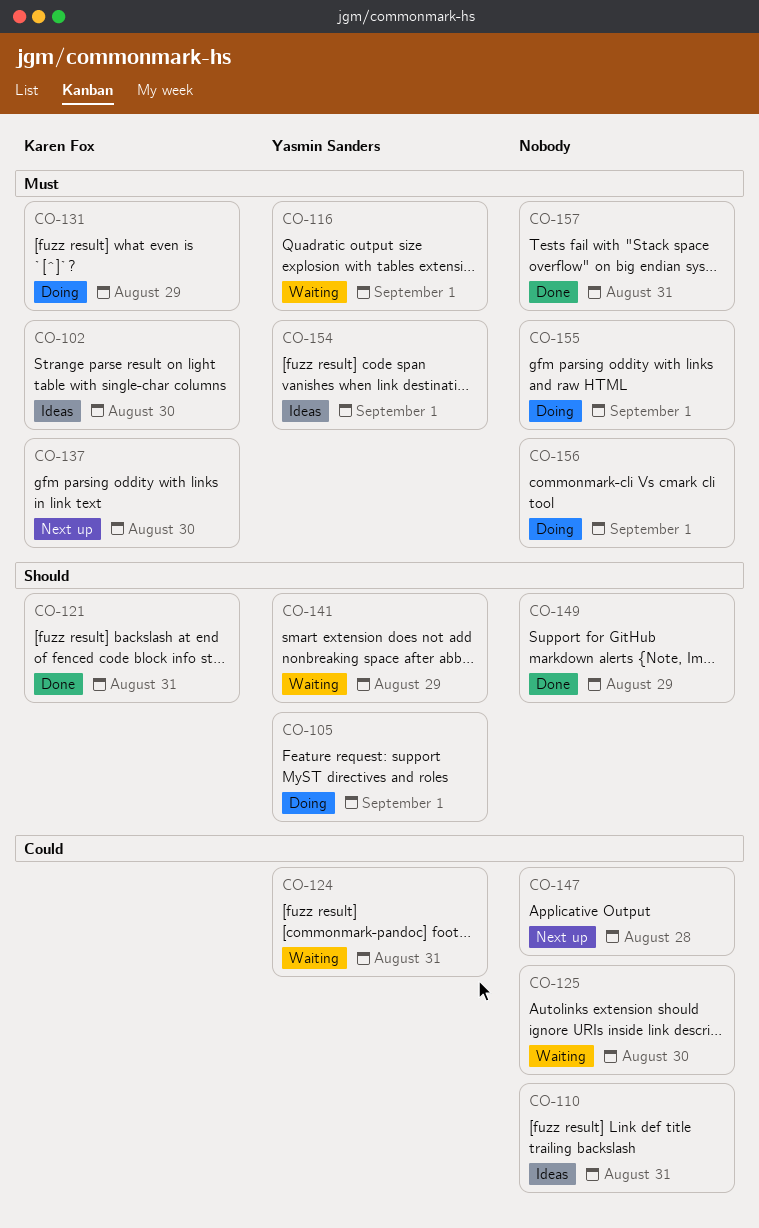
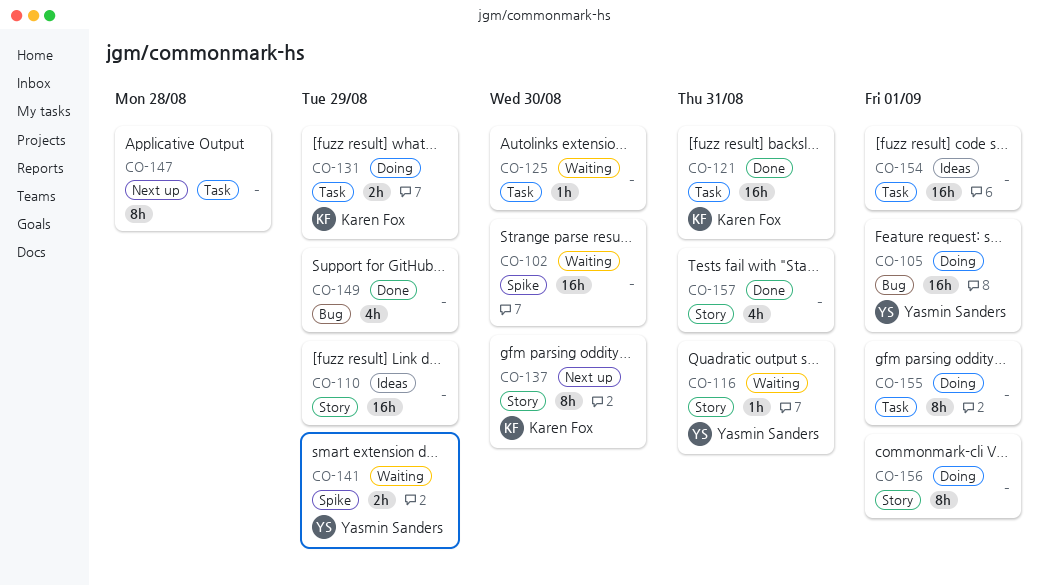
CO-102, status: Ideas -> Waiting
CO-102, owner: Karen Fox -> none
CO-110, due: Aug 31 -> Aug 29
CO-116, due: Sep 1 -> Aug 31
CO-124: present -> none
CO-154, owner: Yasmin Sanders -> none

